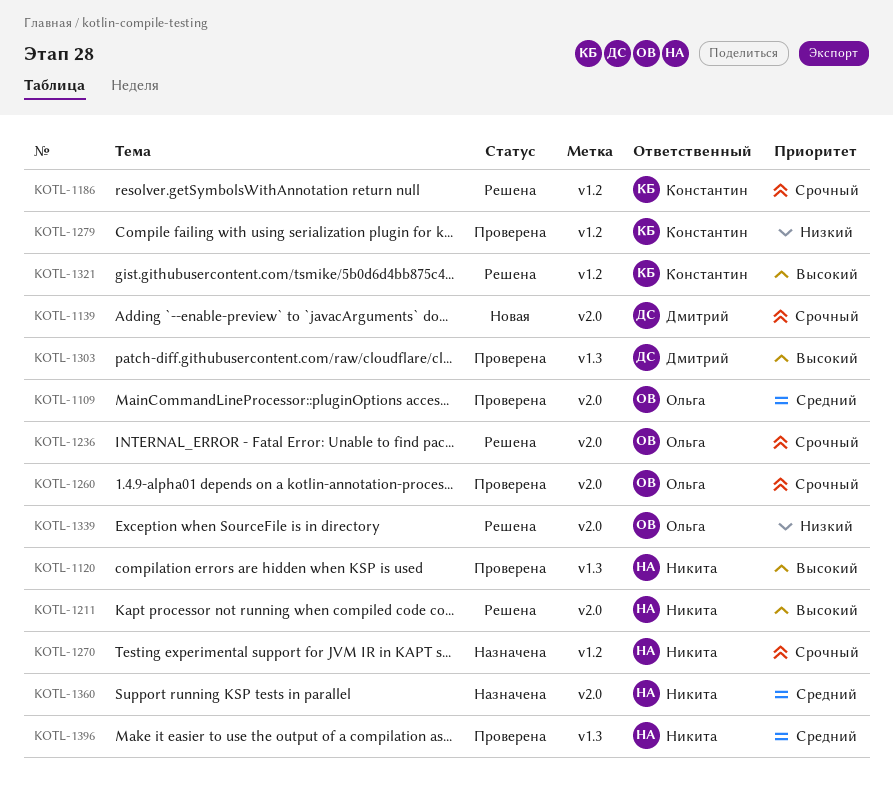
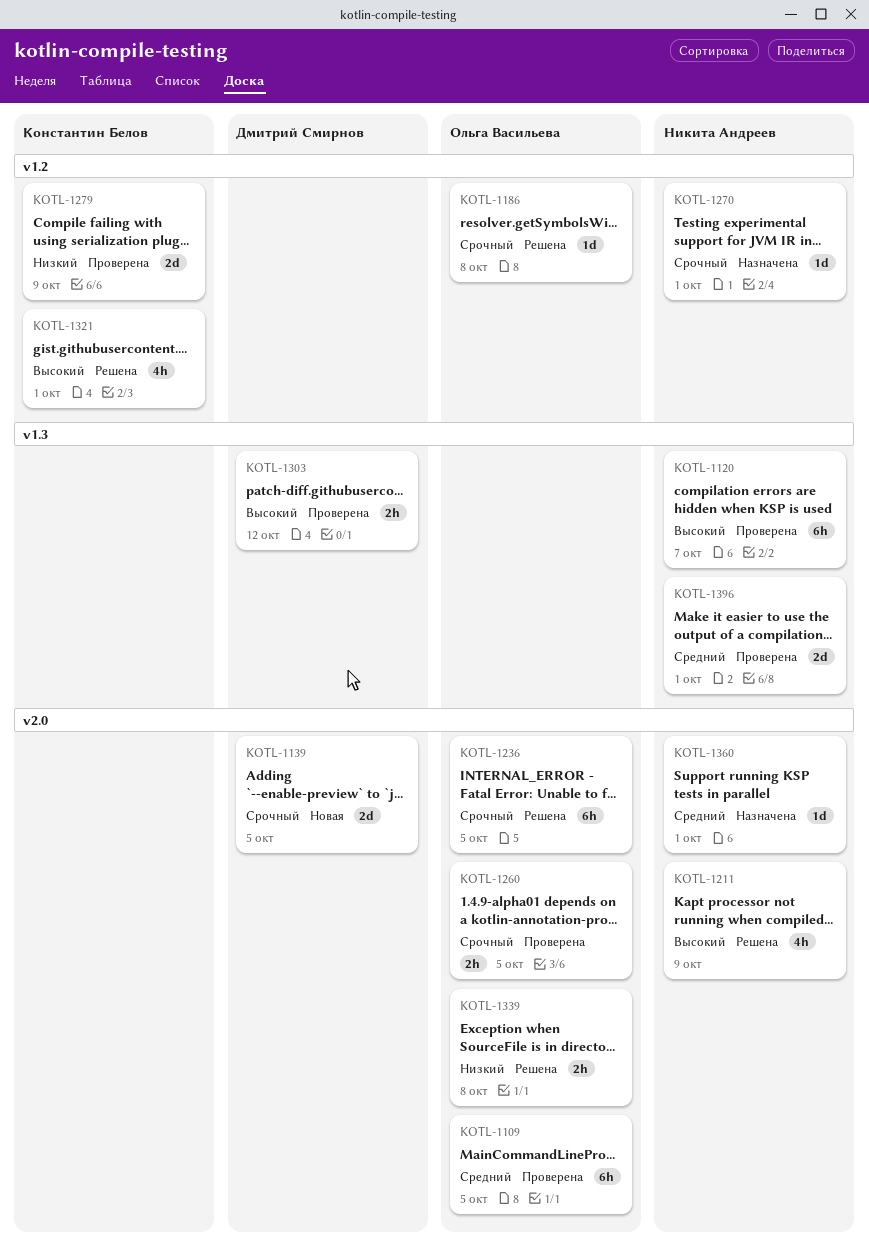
KOTL-1186, owner: Константин Белов -> Ольга Васильева

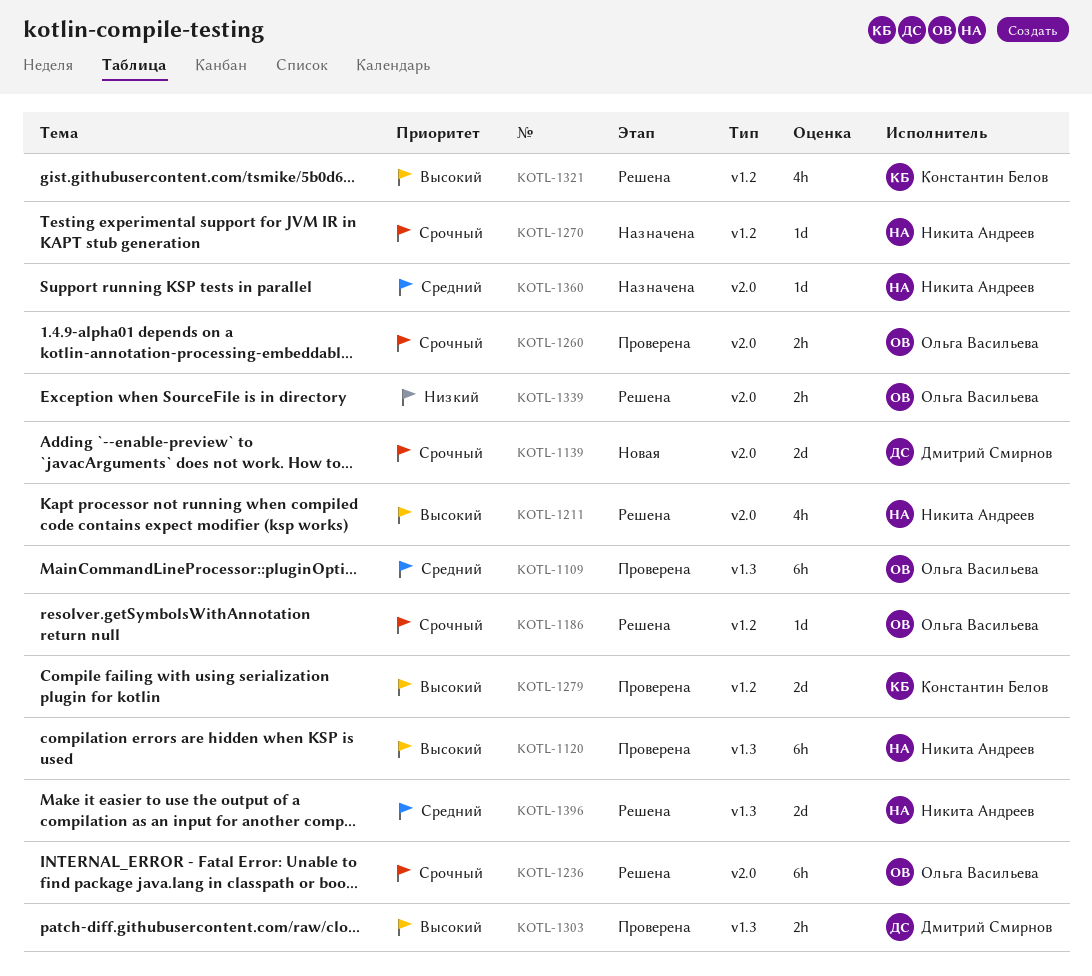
KOTL-1109, label: v2.0 -> v1.3
KOTL-1279, priority: Низкий -> Высокий
KOTL-1396, status: Проверена -> Решена

